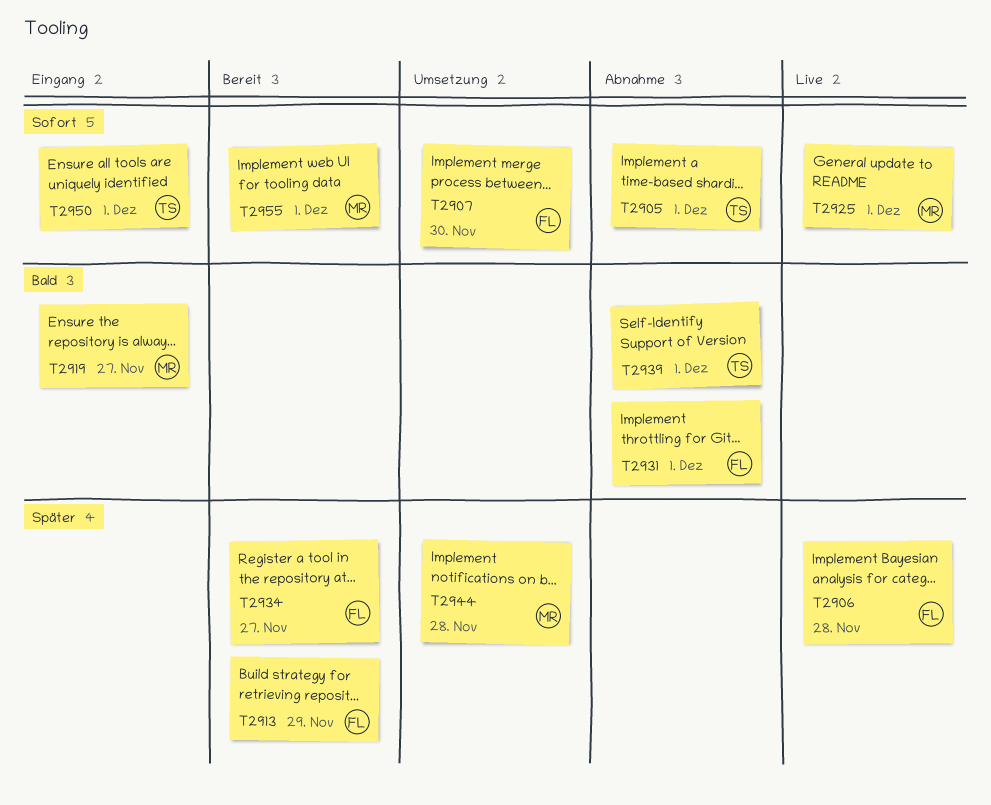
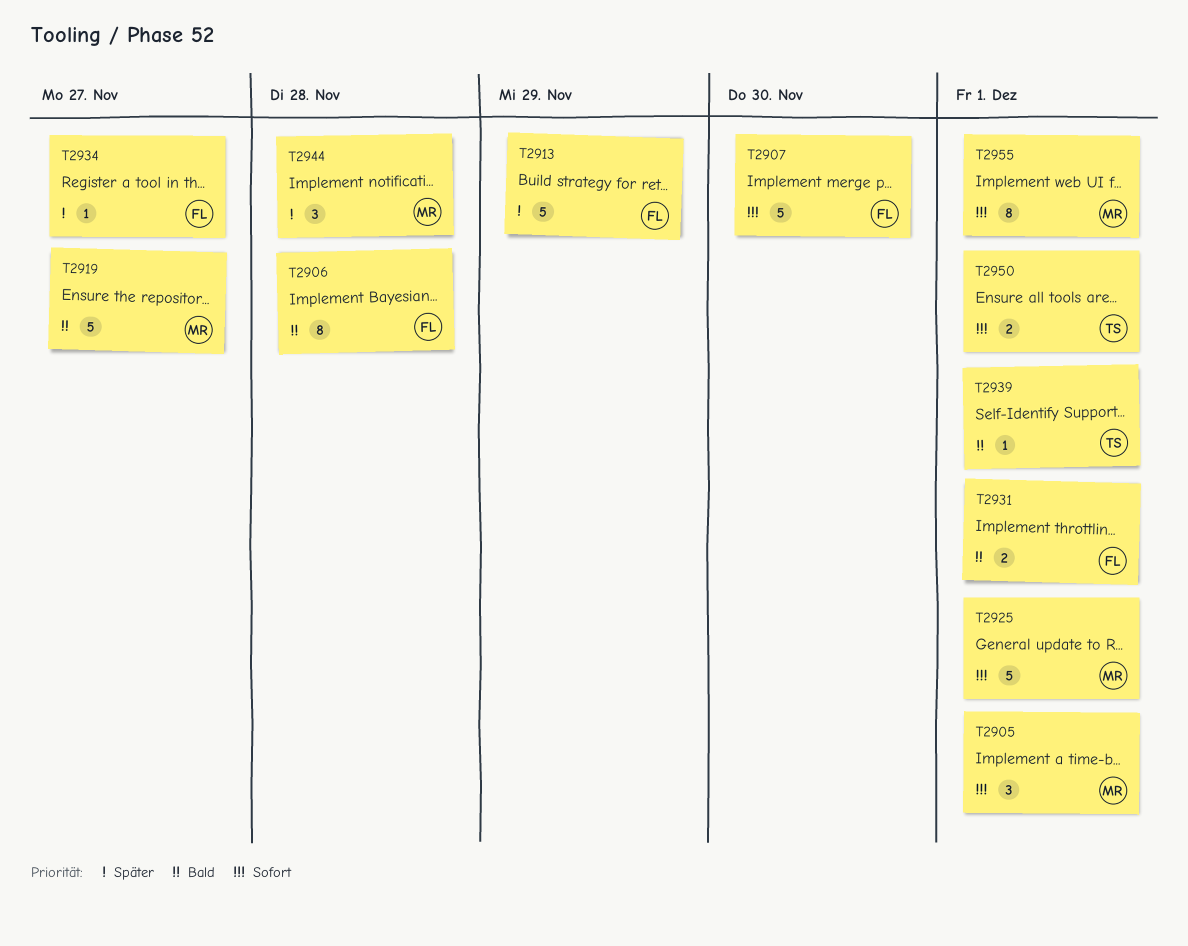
T2905, owner: TS -> MR
T2906, priority: Später -> Bald

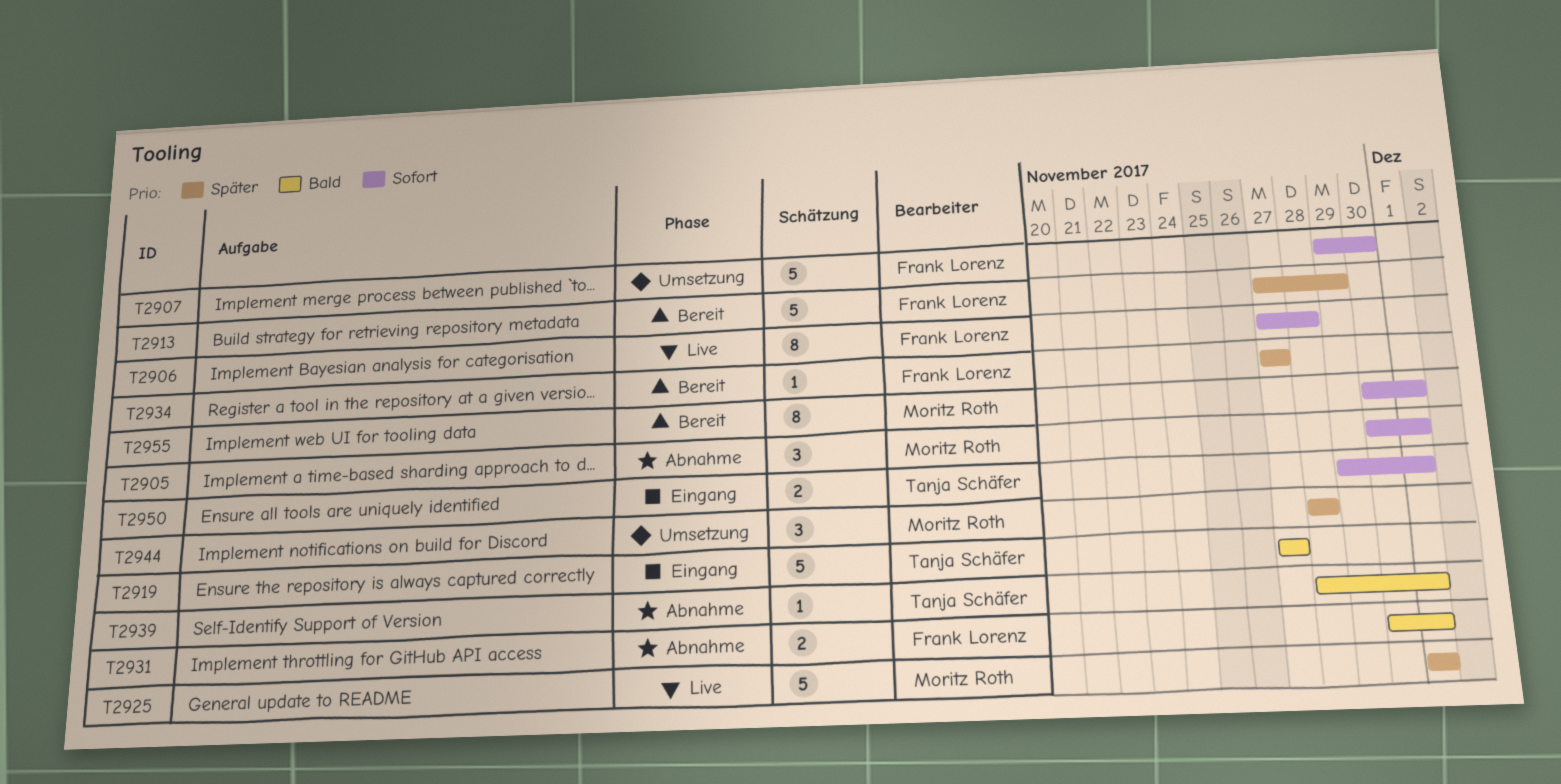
T2906, priority: Bald -> Sofort
T2919, owner: Moritz Roth -> Tanja Schäfer
T2925, priority: Sofort -> Später

